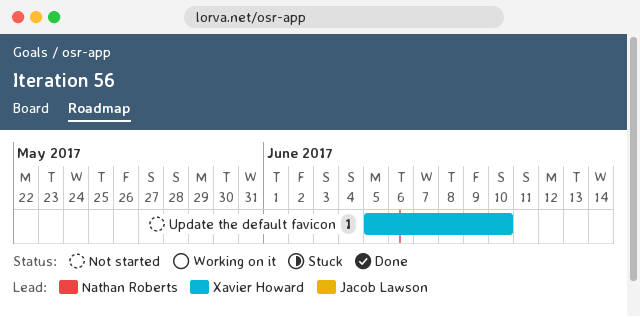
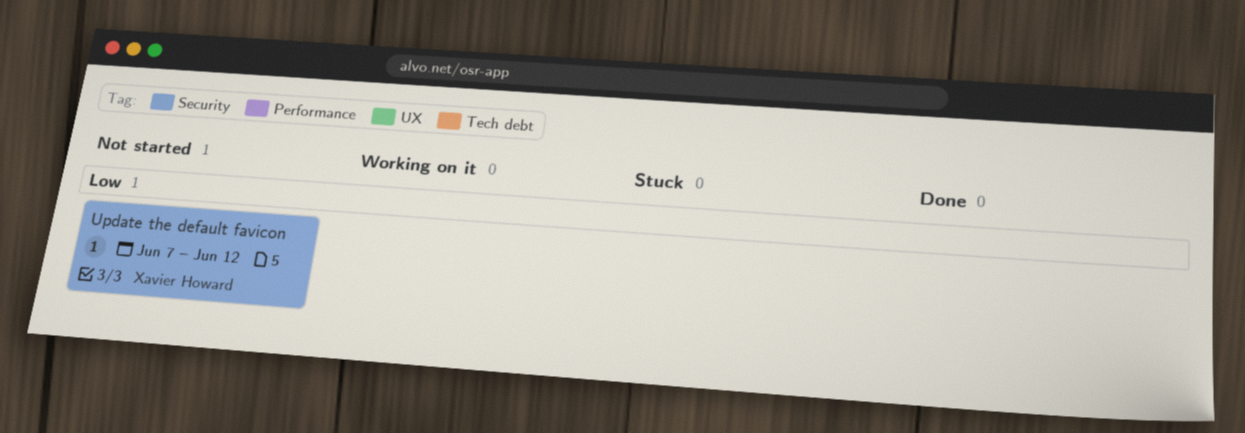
Update the default favicon, start: Jun 5 -> Jun 7
Update the default favicon, due: Jun 10 -> Jun 12

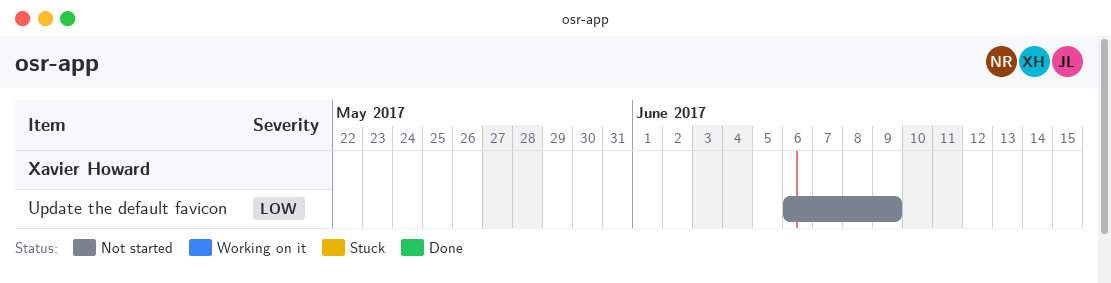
Update the default favicon, start: Jun 7 -> Jun 6
Update the default favicon, due: Jun 12 -> Jun 9

